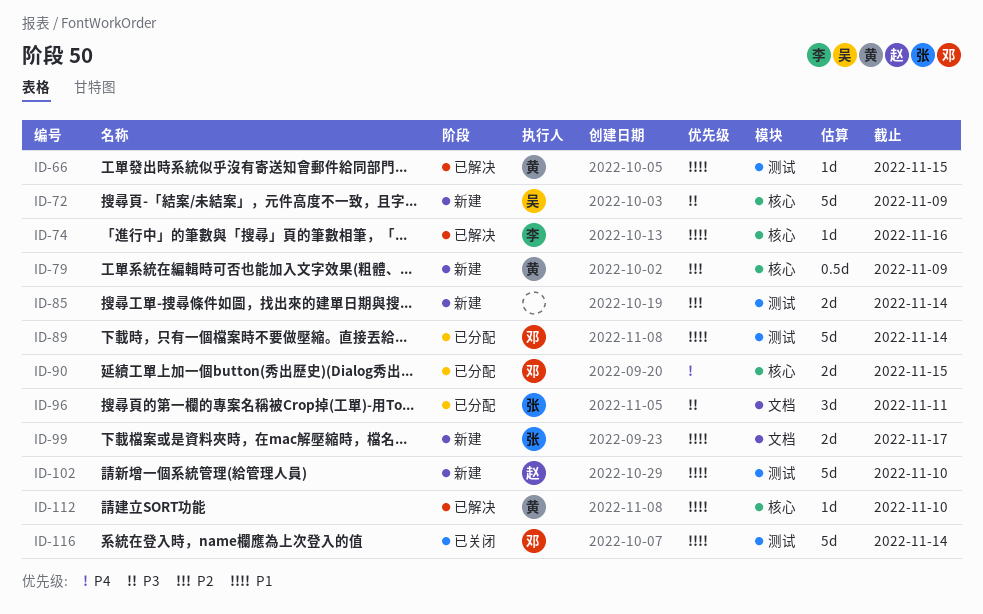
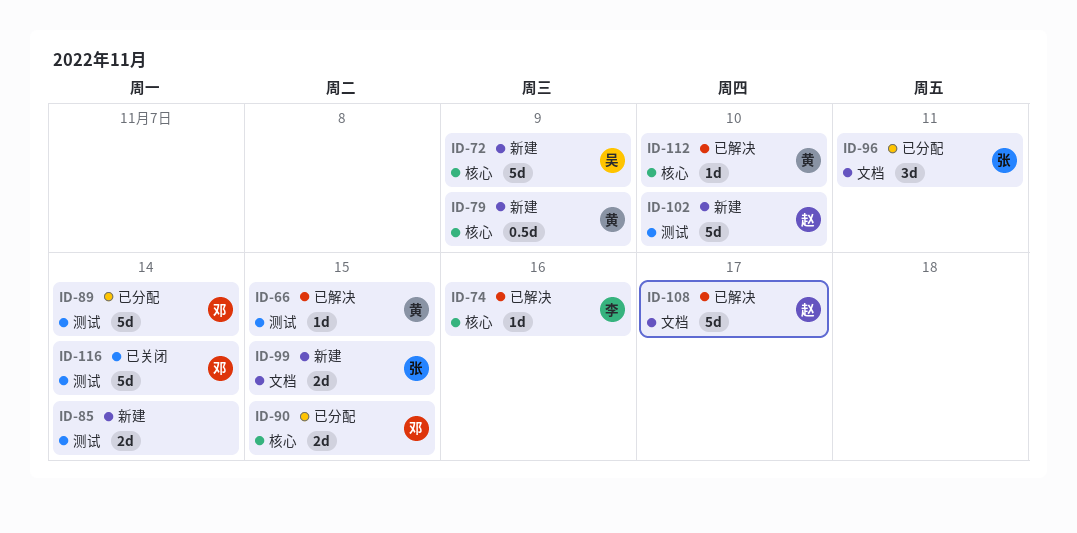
ID-99, due: Nov 17 -> Nov 15
ID-108: none -> present

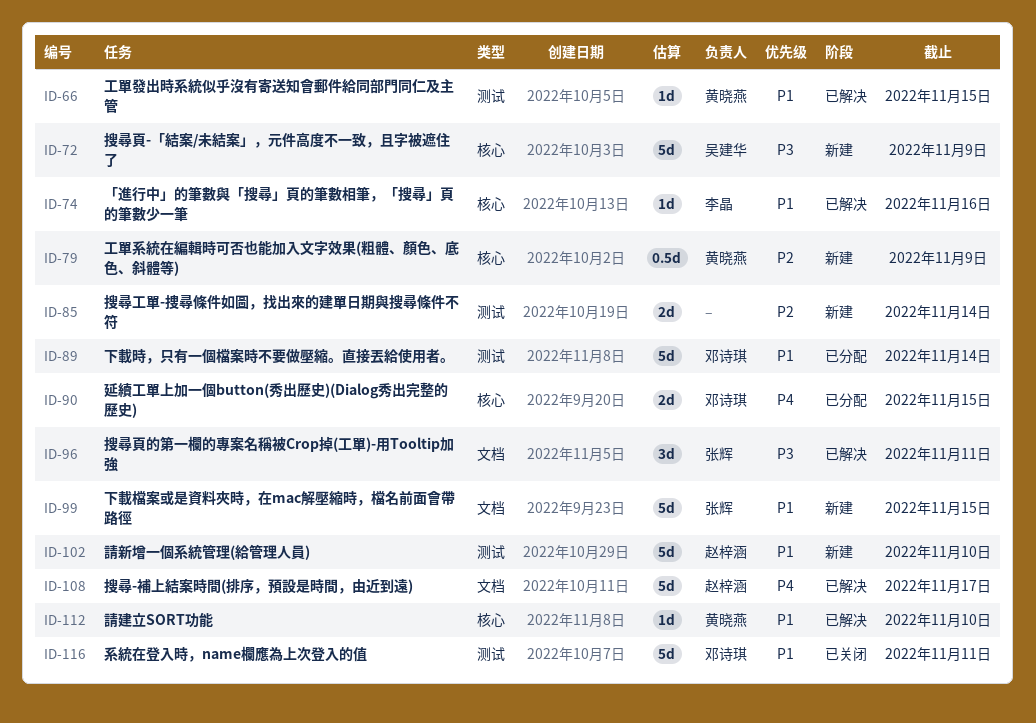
ID-96, status: 已分配 -> 已解决
ID-99, estimate: 2d -> 5d
ID-116, due: Nov 14 -> Nov 11

